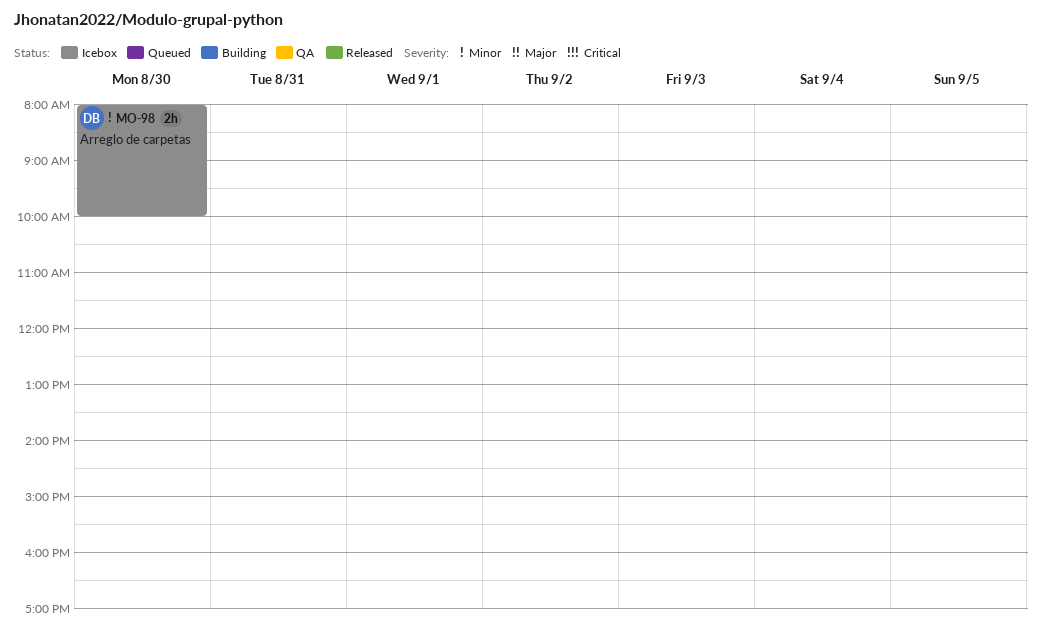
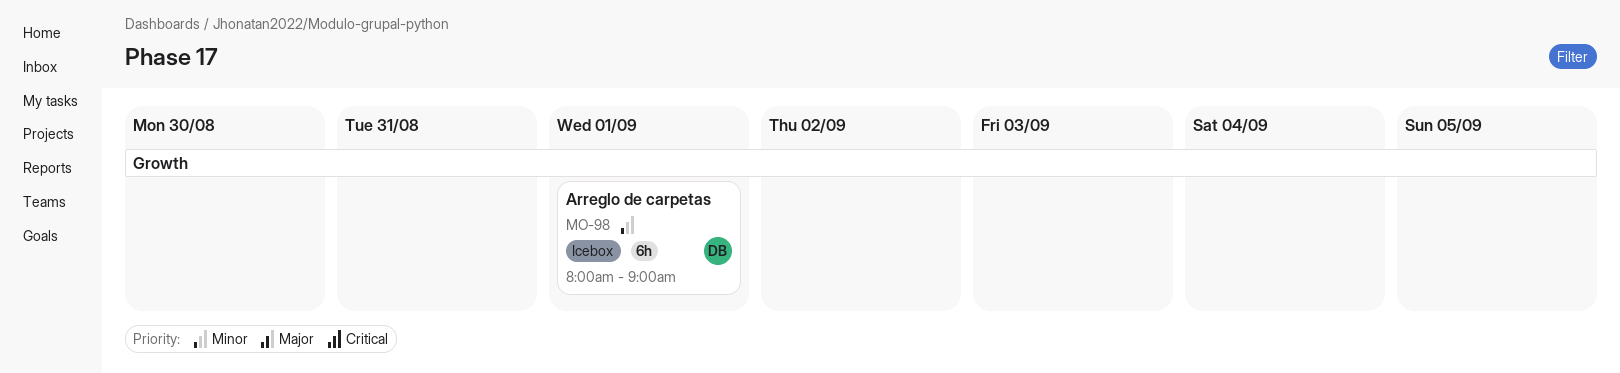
MO-98, estimate: 2h -> 6h
MO-98, day: Aug 30 -> Sep 1
MO-98, ends: 10:00 -> 09:00

